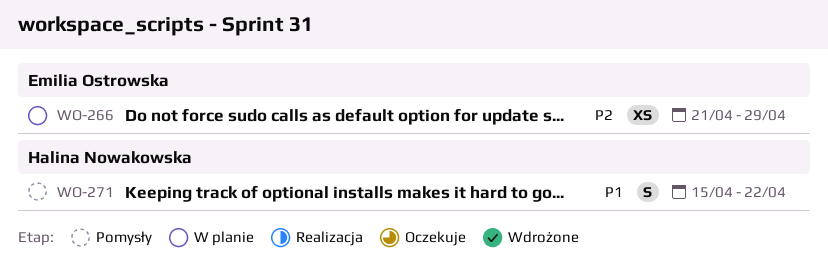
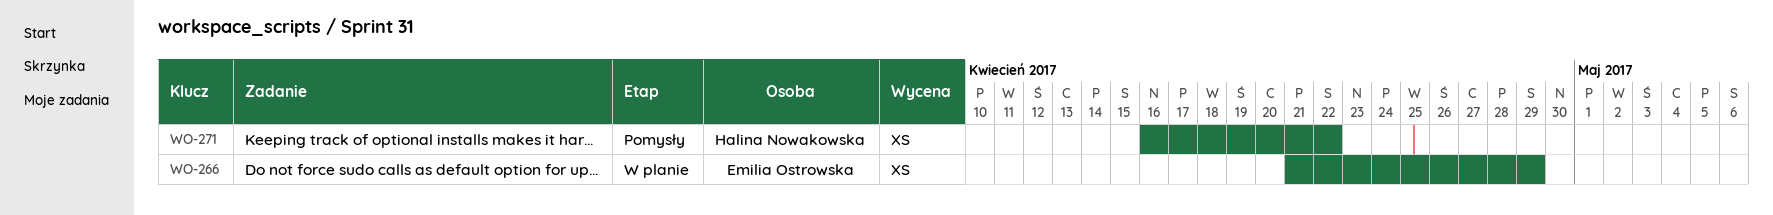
WO-271, estimate: S -> XS
WO-271, start: Apr 15 -> Apr 16

